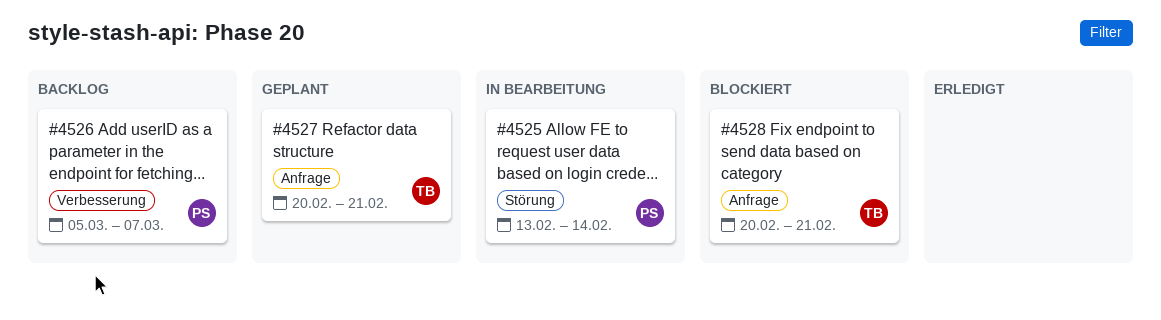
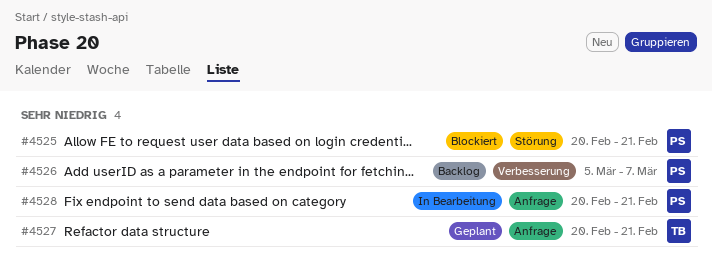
#4525, status: In Bearbeitung -> Blockiert
#4525, start: Feb 13 -> Feb 20
#4525, due: Feb 14 -> Feb 21
#4528, status: Blockiert -> In Bearbeitung
#4528, owner: TB -> PS

